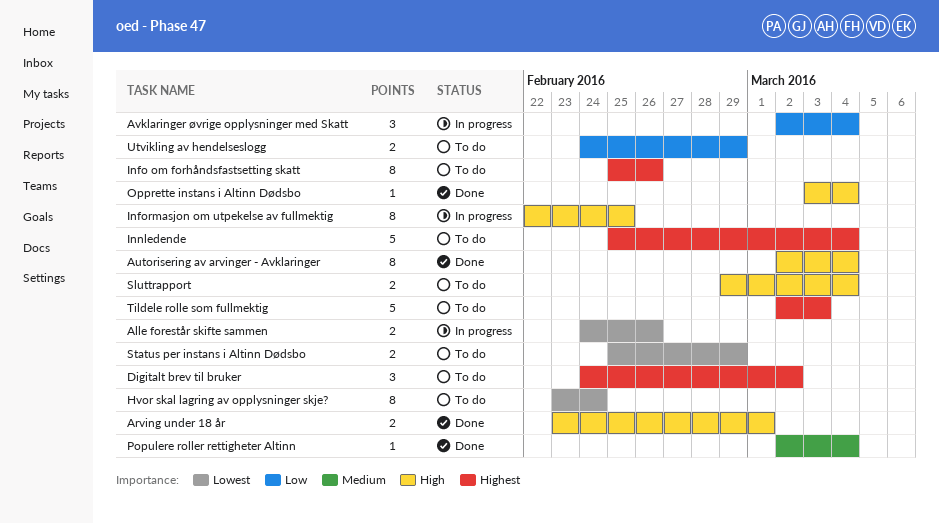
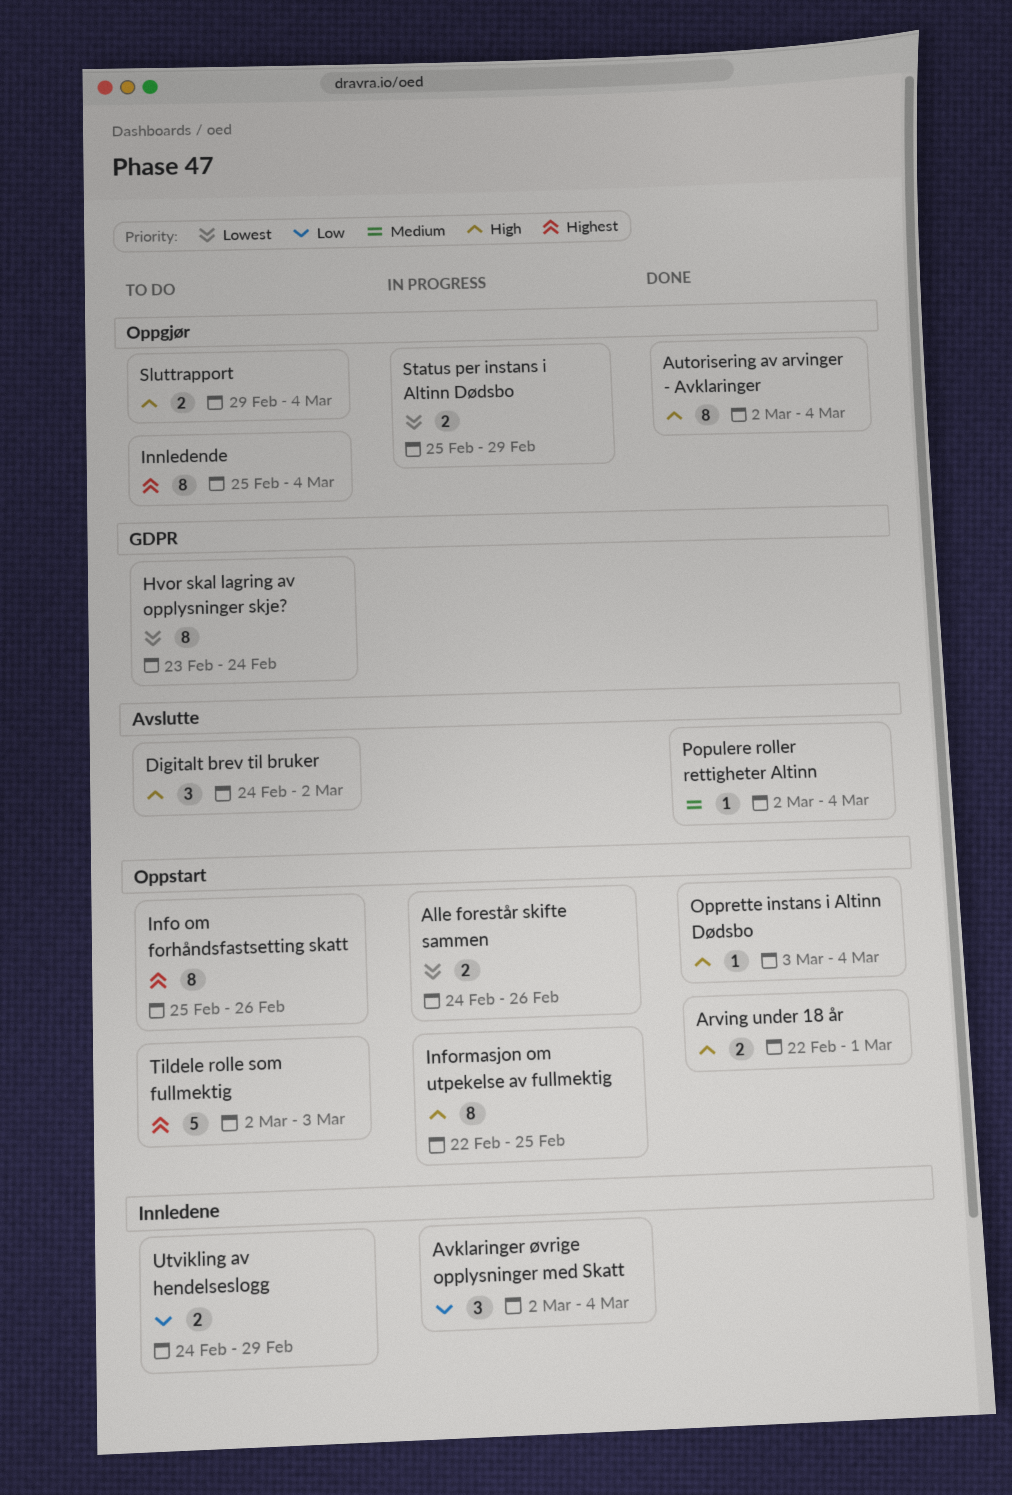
Arving under 18 år, start: Feb 23 -> Feb 22
Digitalt brev til bruker, priority: Highest -> High
Innledende, estimate: 5 -> 8
Status per instans i Altinn Dødsbo, status: To do -> In progress

